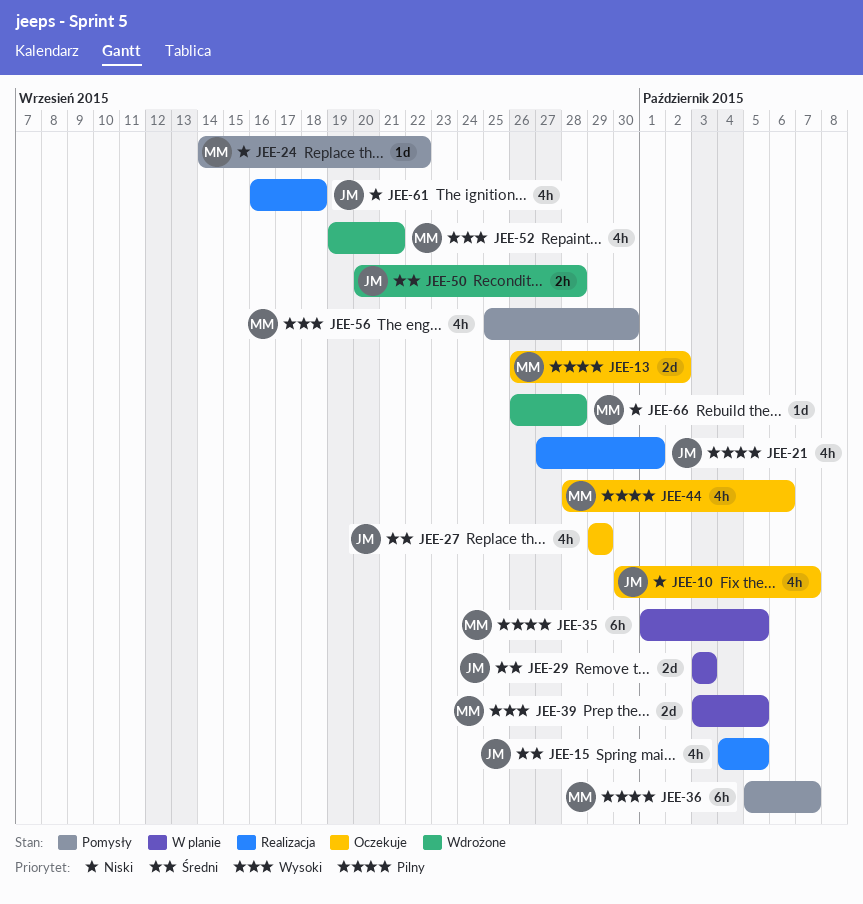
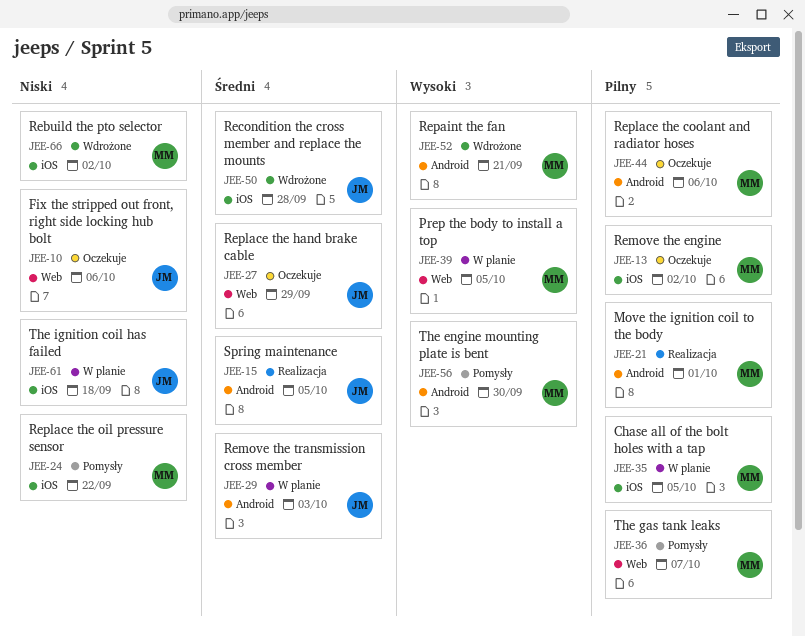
JEE-10, due: Oct 7 -> Oct 6
JEE-21, owner: JM -> MM
JEE-61, status: Realizacja -> W planie
JEE-66, due: Sep 28 -> Oct 2

